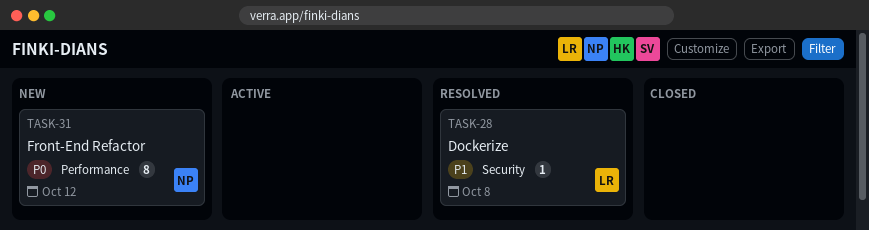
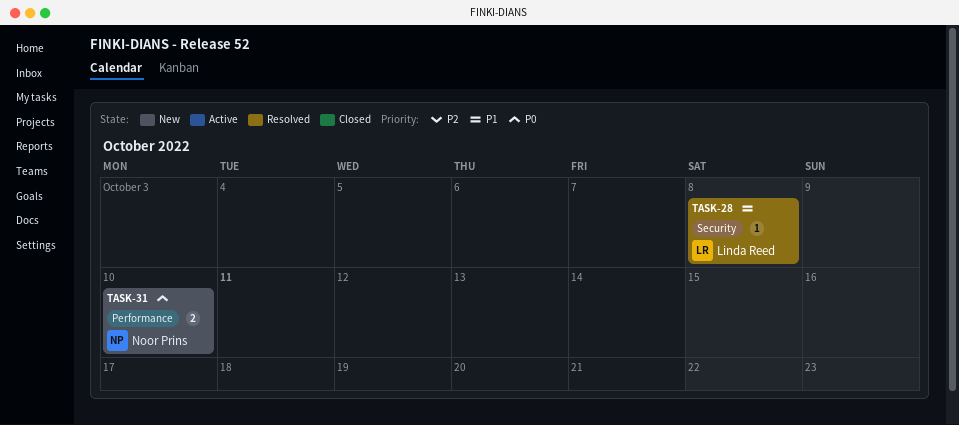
TASK-31, estimate: 8 -> 2
TASK-31, due: Oct 12 -> Oct 10

